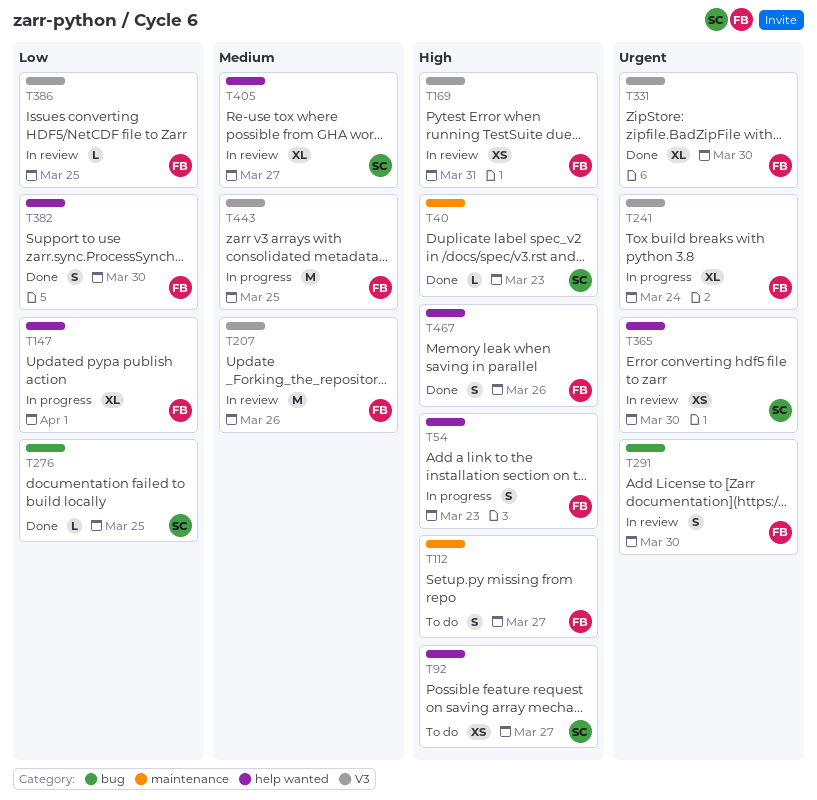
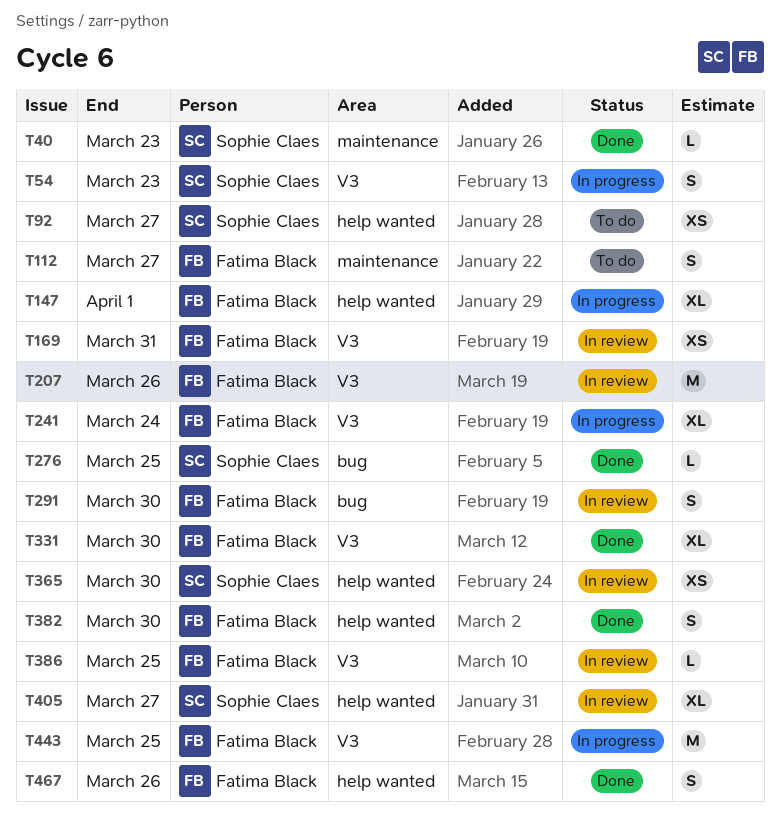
T54, owner: Fatima Black -> Sophie Claes
T54, label: help wanted -> V3

